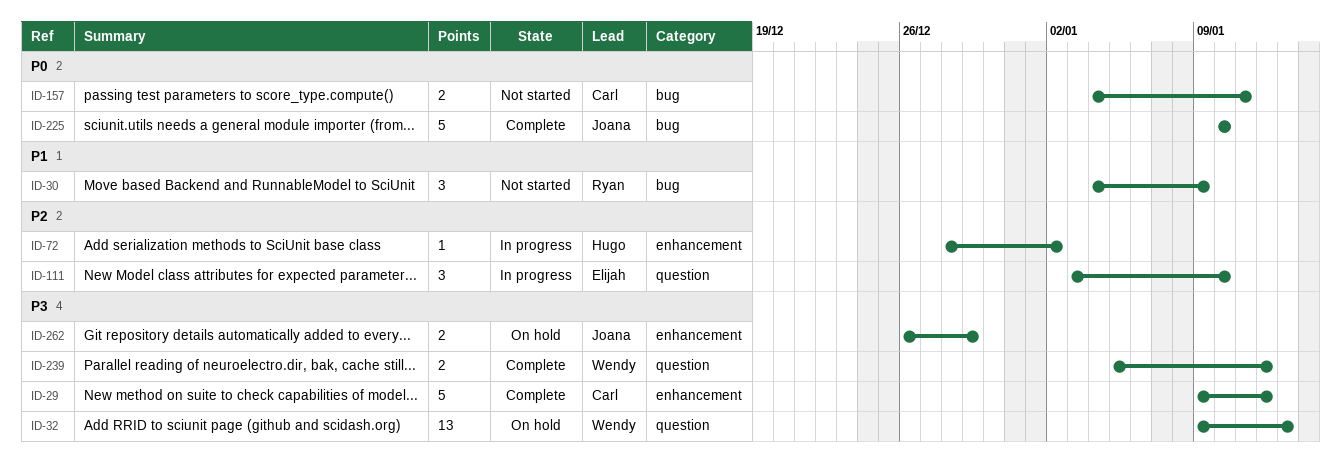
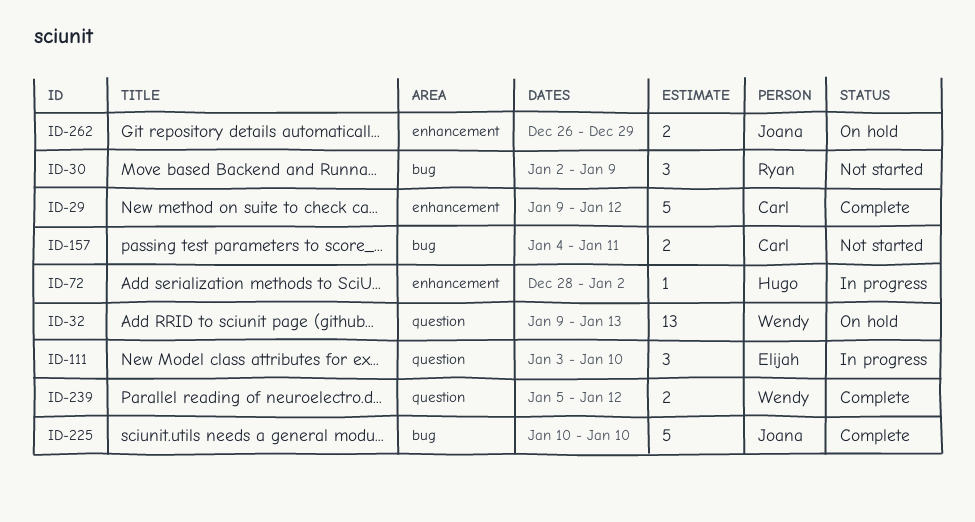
ID-30, start: Jan 4 -> Jan 2

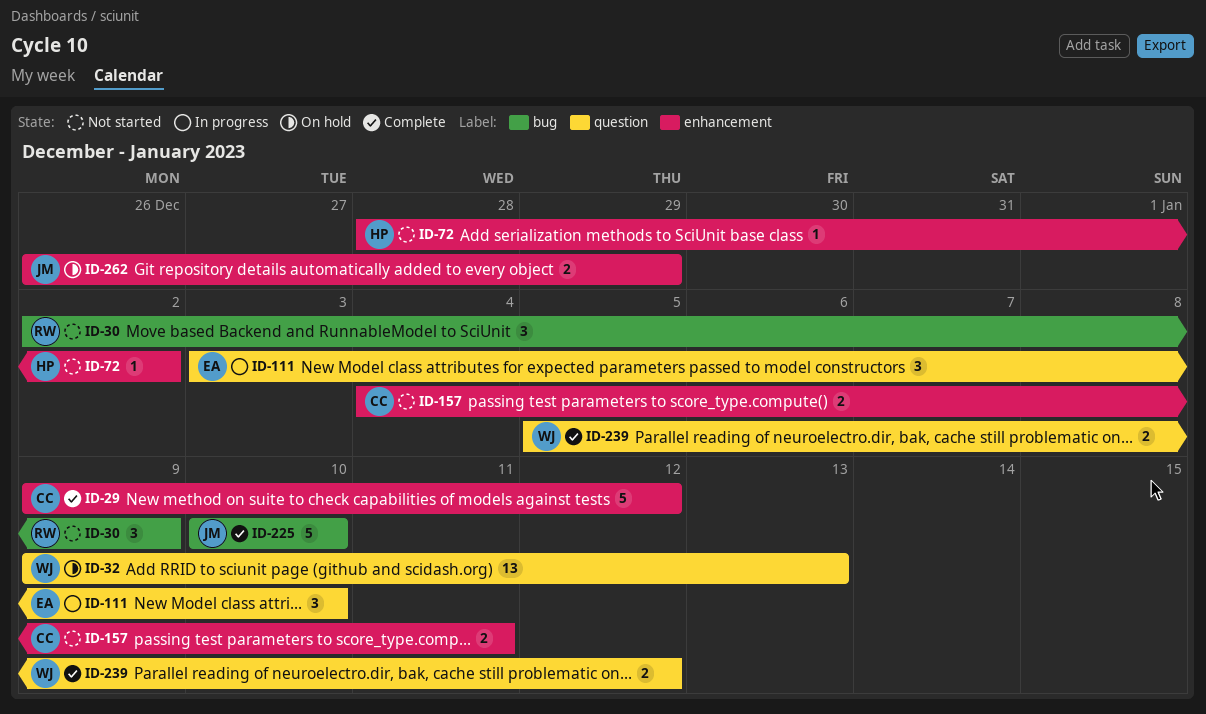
ID-72, status: In progress -> Not started
ID-157, label: bug -> enhancement

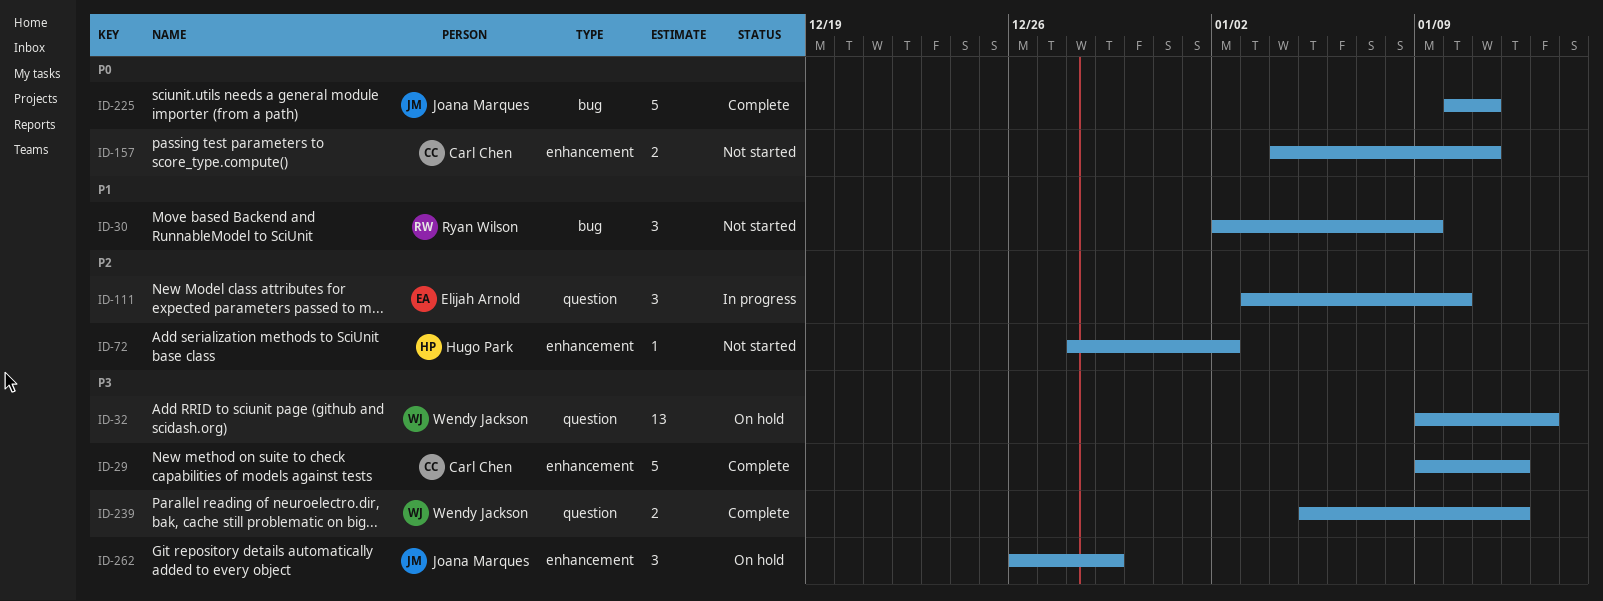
ID-225, due: Jan 10 -> Jan 11
ID-262, estimate: 2 -> 3

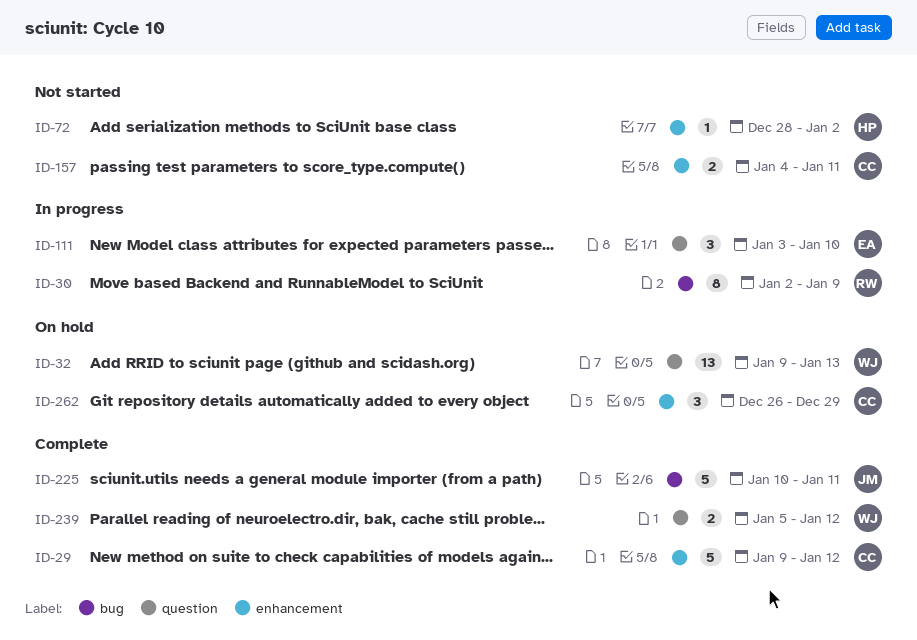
ID-30, status: Not started -> In progress
ID-30, estimate: 3 -> 8
ID-262, owner: Joana Marques -> Carl Chen

